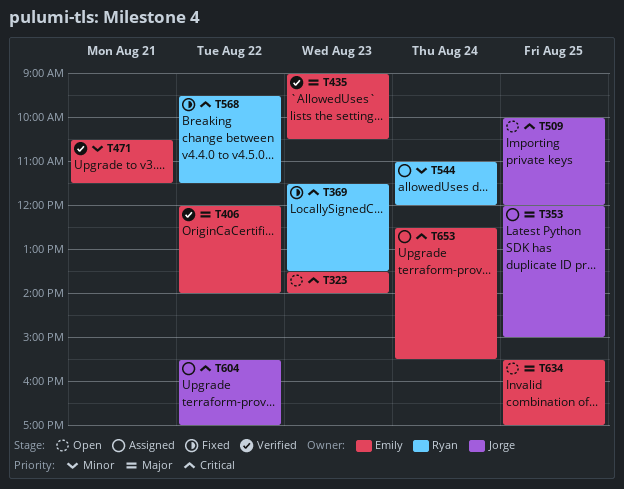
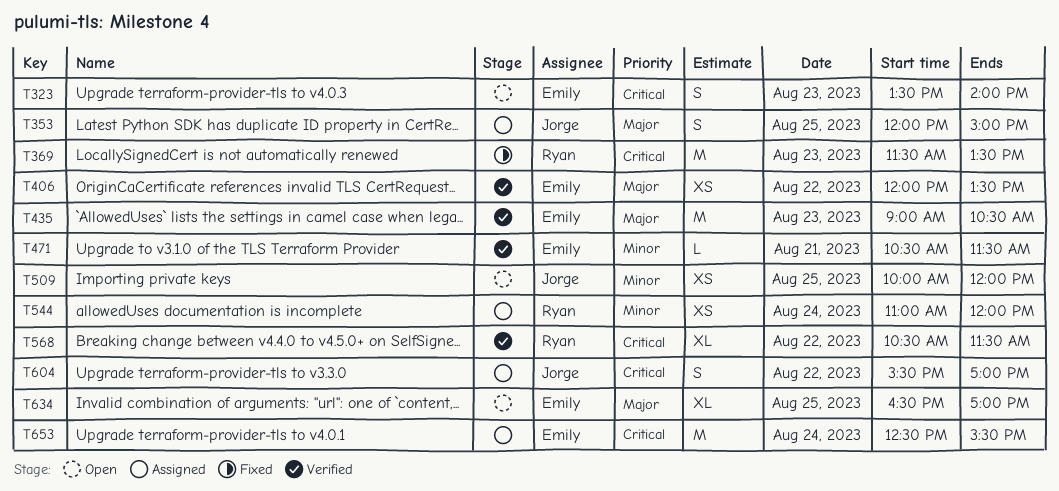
T406, ends: 14:00 -> 13:30
T509, priority: Critical -> Minor
T568, status: Fixed -> Verified
T568, begins: 09:30 -> 10:30
T634, begins: 15:30 -> 16:30

